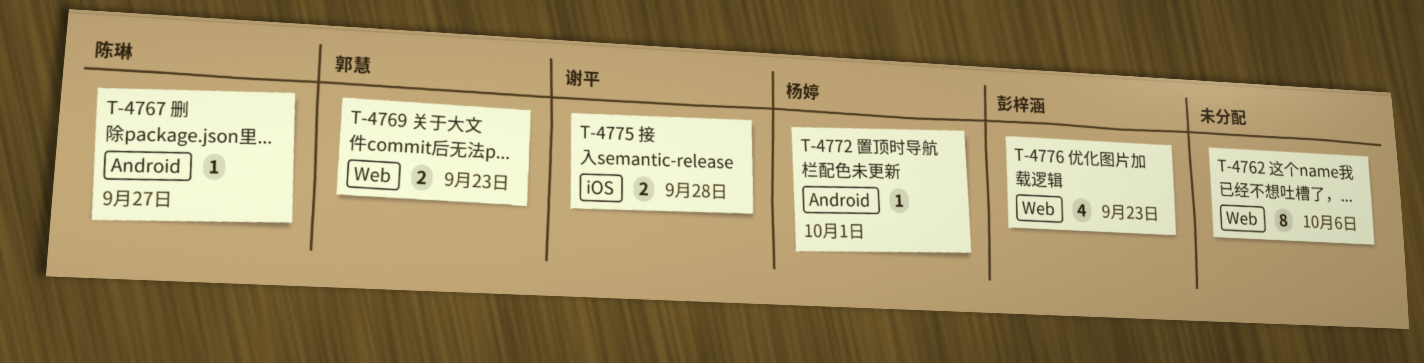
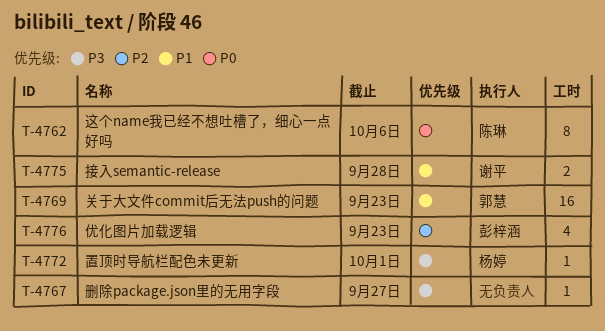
T-4762, owner: none -> 陈琳
T-4767, owner: 陈琳 -> none
T-4769, estimate: 2 -> 16

